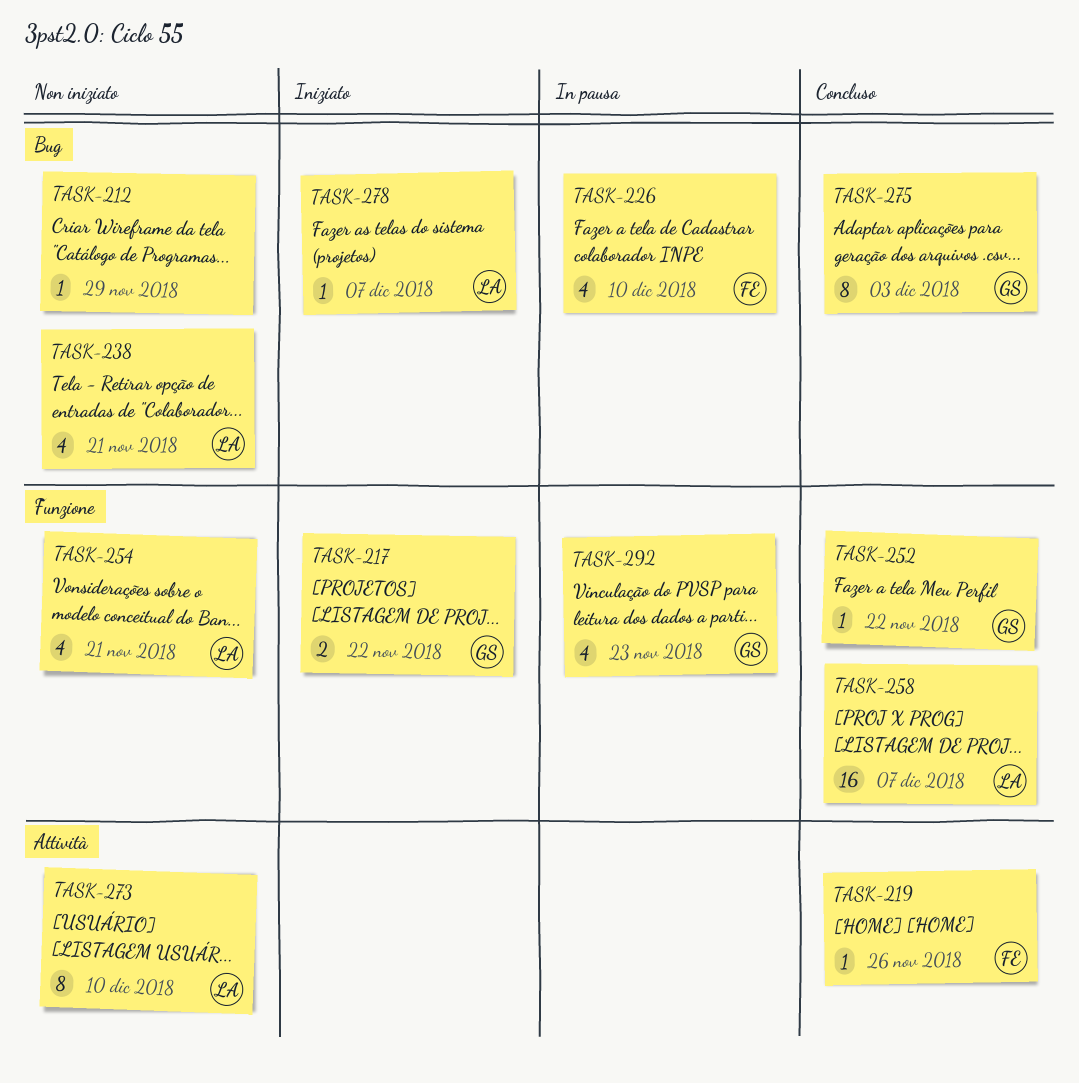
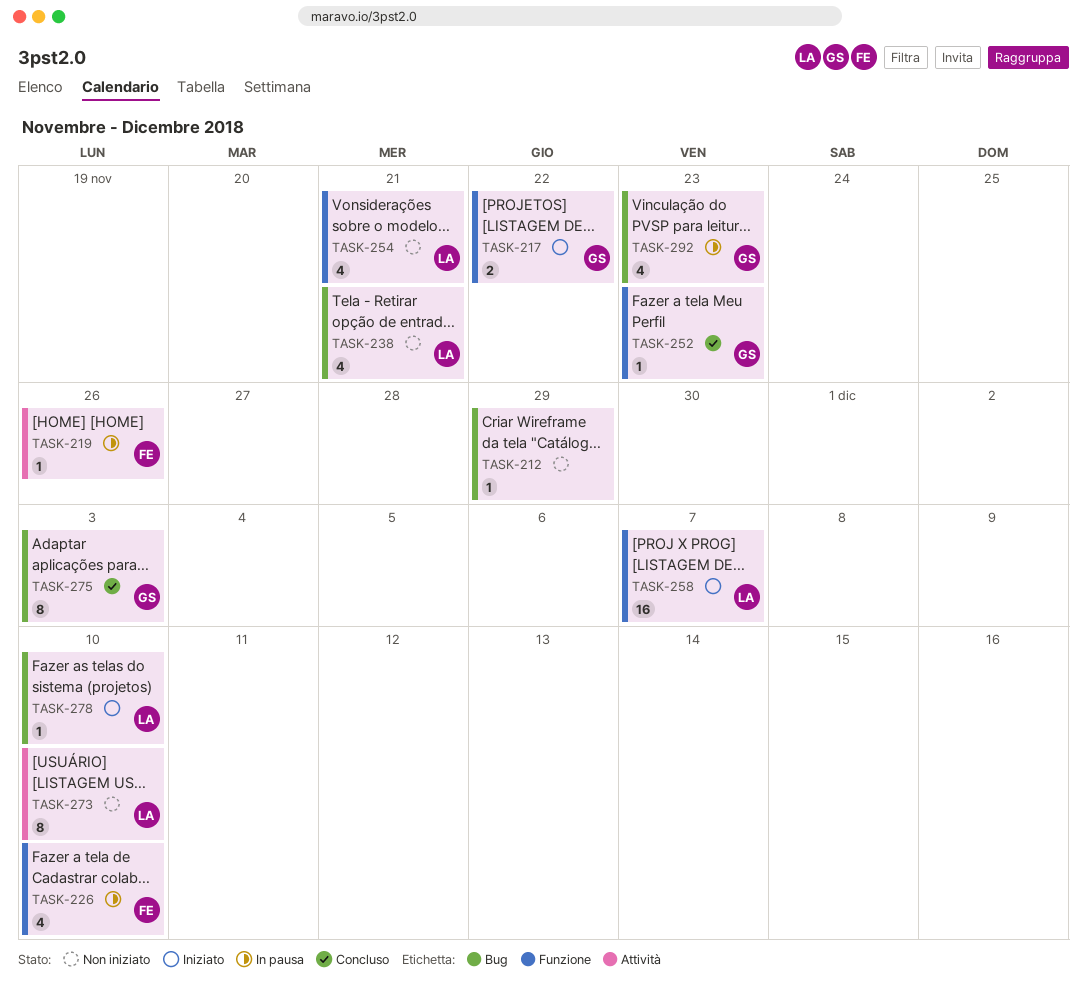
TASK-219, status: Concluso -> In pausa
TASK-226, label: Bug -> Funzione
TASK-252, due: Nov 22 -> Nov 23
TASK-258, status: Concluso -> Iniziato
TASK-278, due: Dec 7 -> Dec 10
TASK-292, label: Funzione -> Bug

